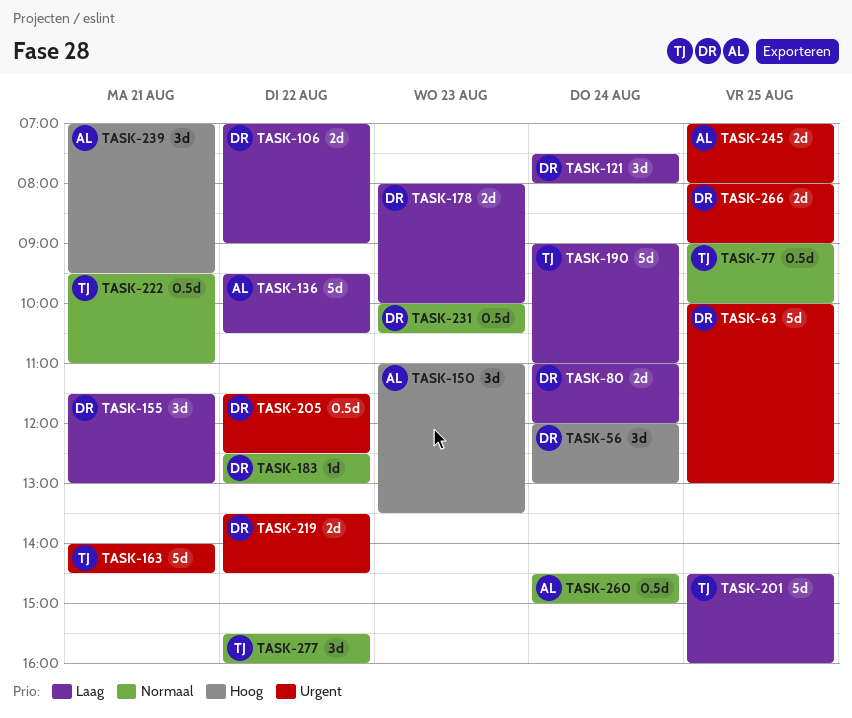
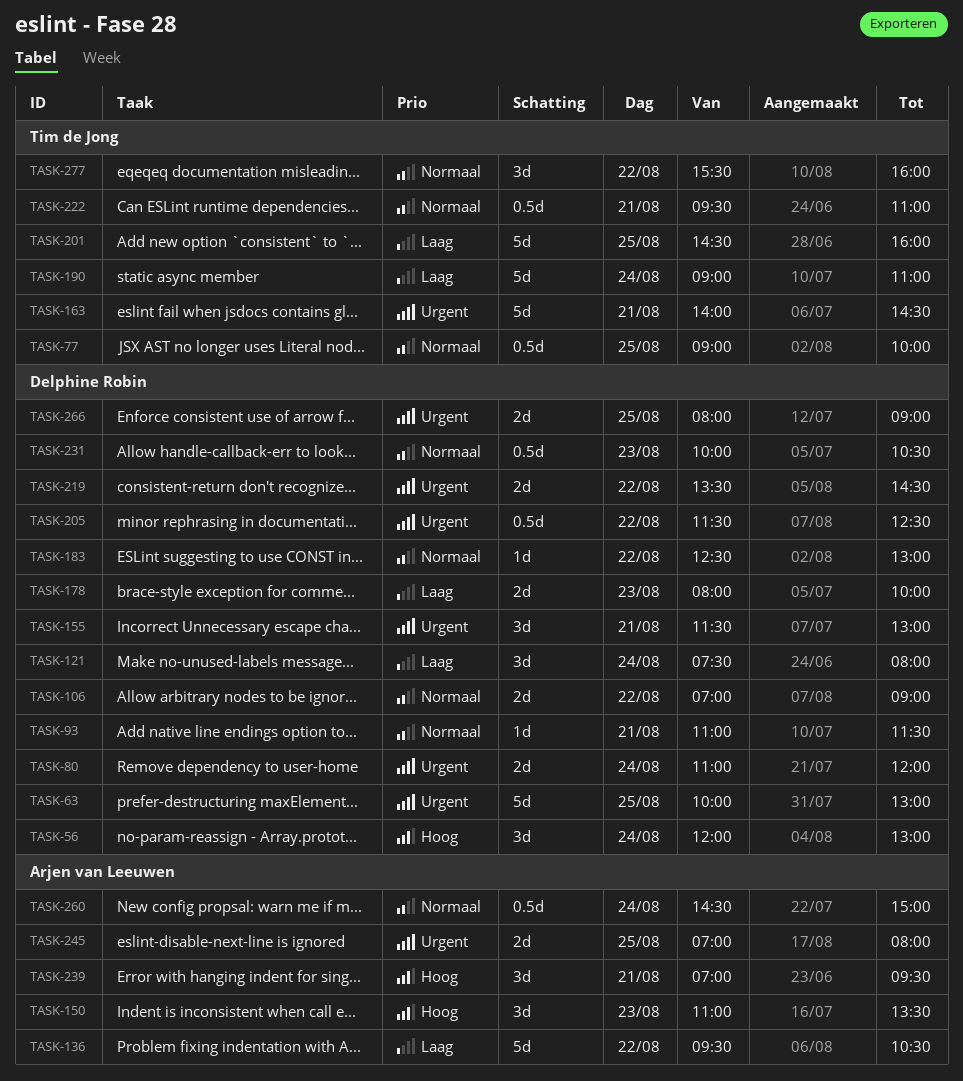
TASK-80, priority: Laag -> Urgent
TASK-93: none -> present
TASK-106, priority: Laag -> Normaal
TASK-155, priority: Laag -> Urgent

